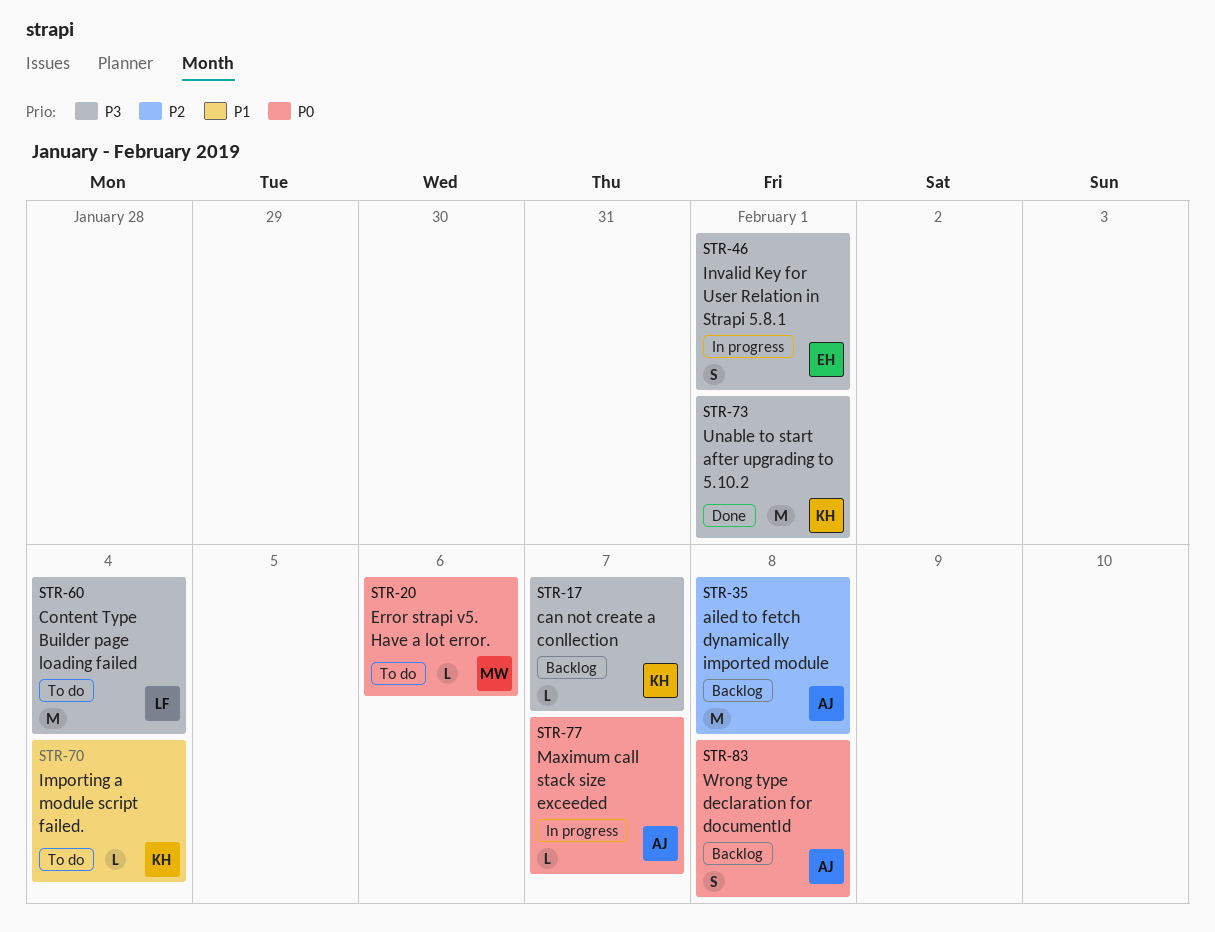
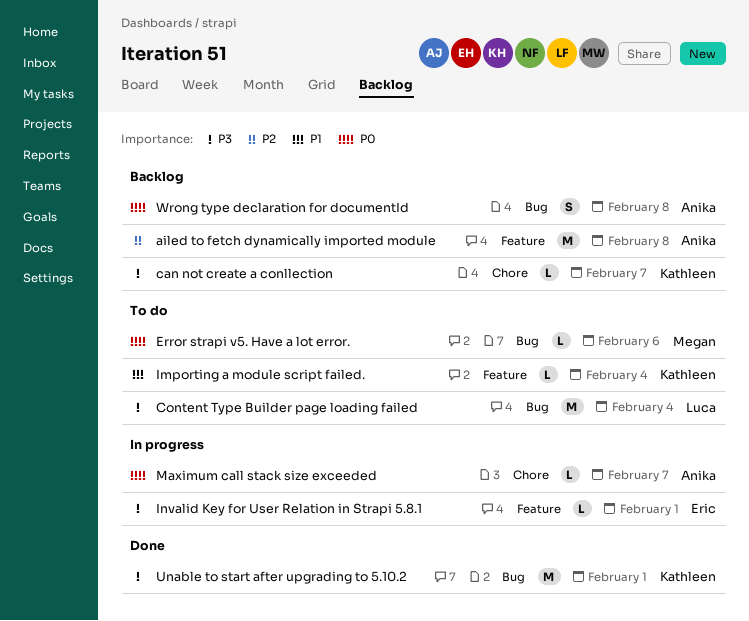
Invalid Key for User Relation in Strapi 5.8.1, estimate: S -> L

